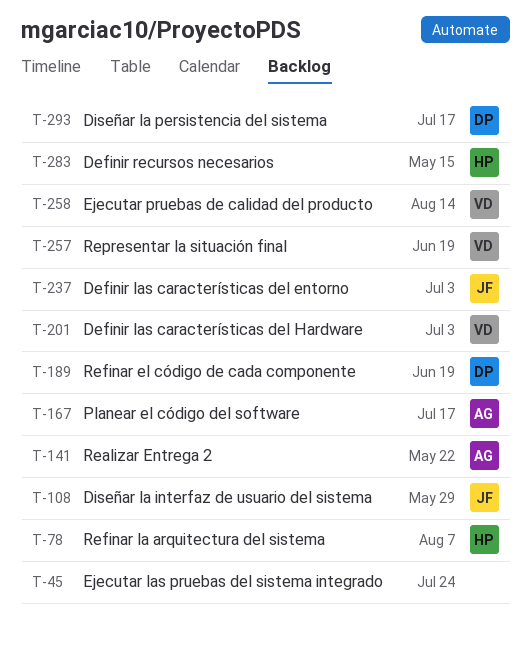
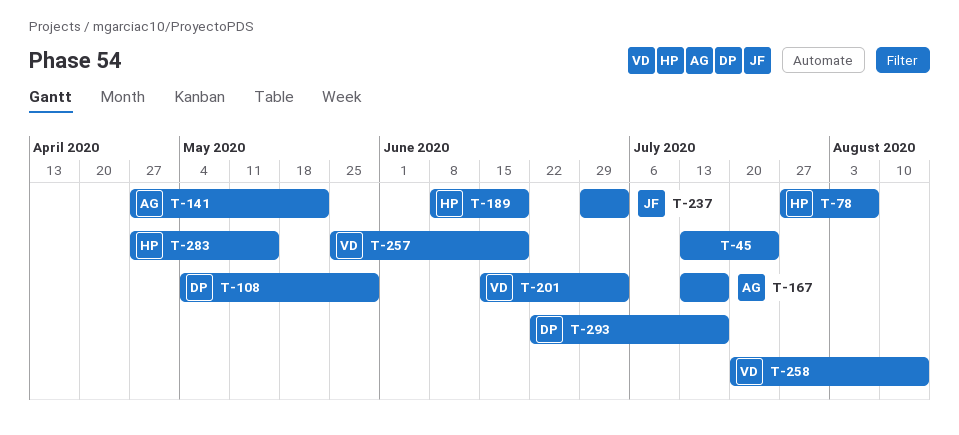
T-108, owner: JF -> DP
T-189, owner: DP -> HP

